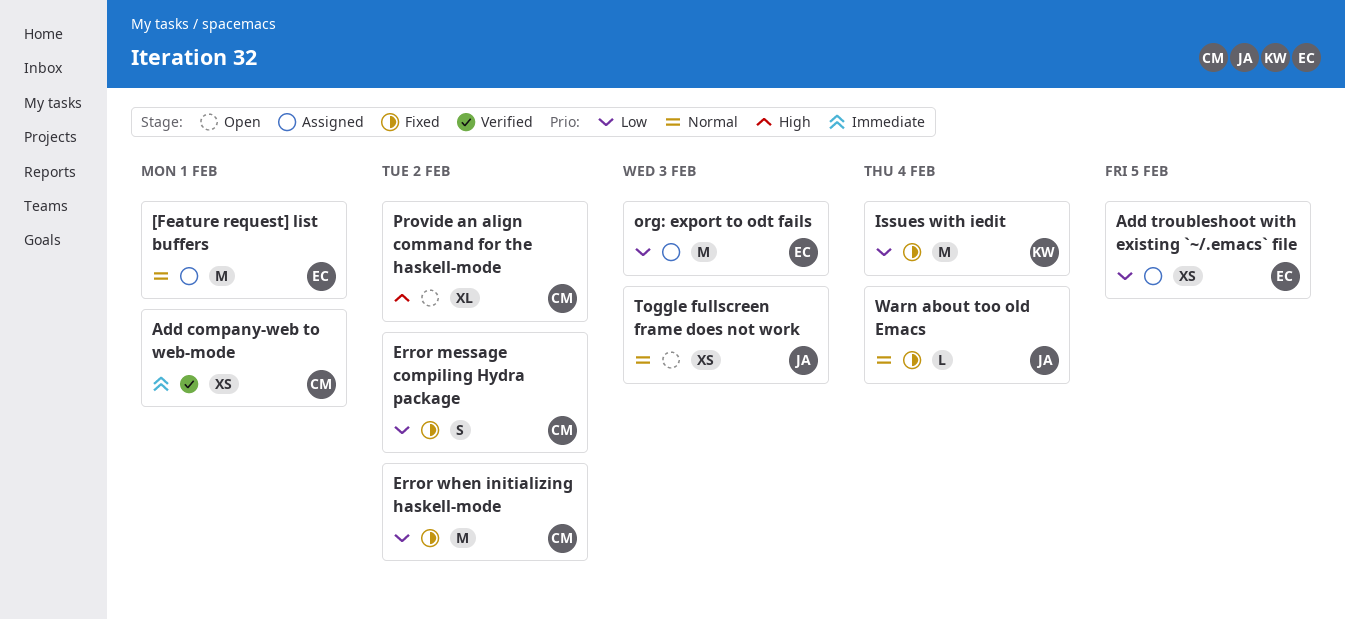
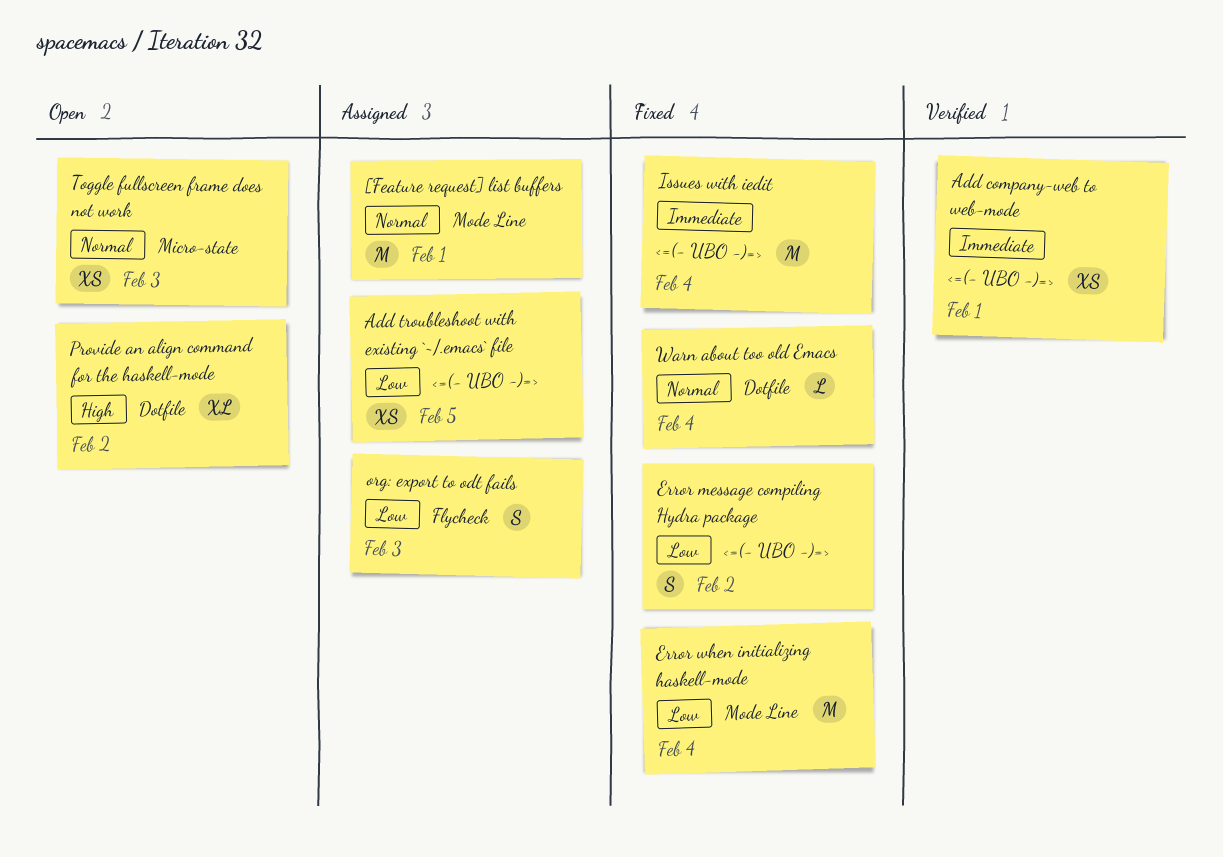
Error when initializing haskell-mode, due: Feb 2 -> Feb 4
Issues with iedit, priority: Low -> Immediate
org: export to odt fails, estimate: M -> S

